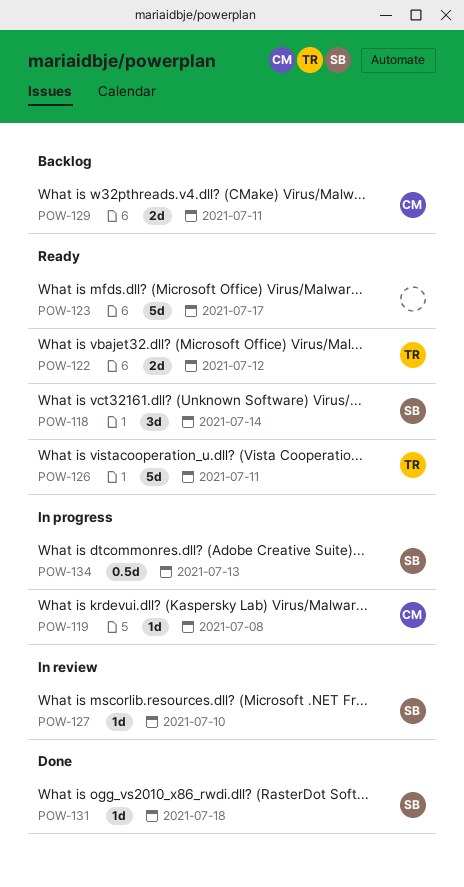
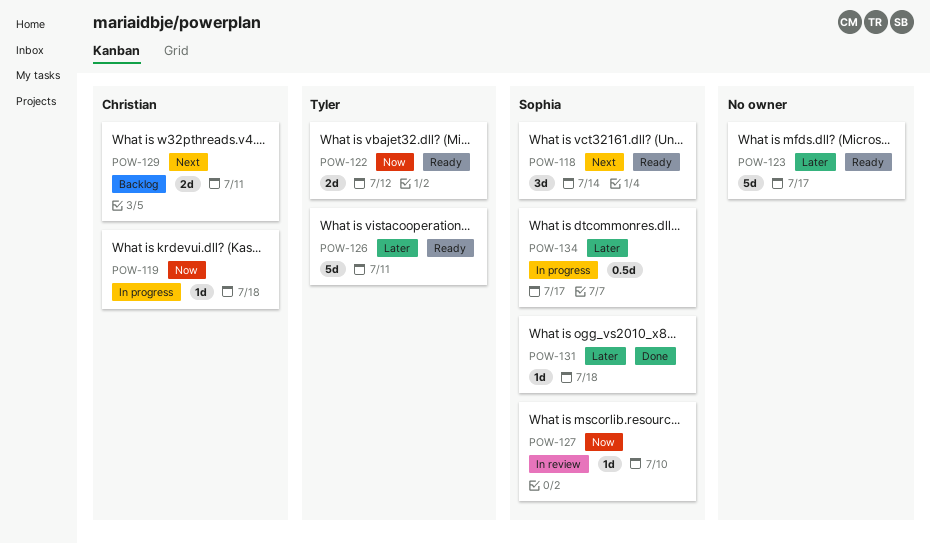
POW-119, due: Jul 8 -> Jul 18
POW-134, due: Jul 13 -> Jul 17

